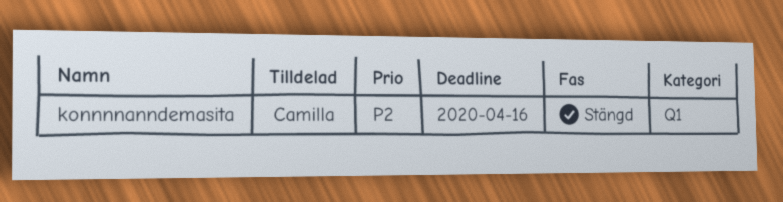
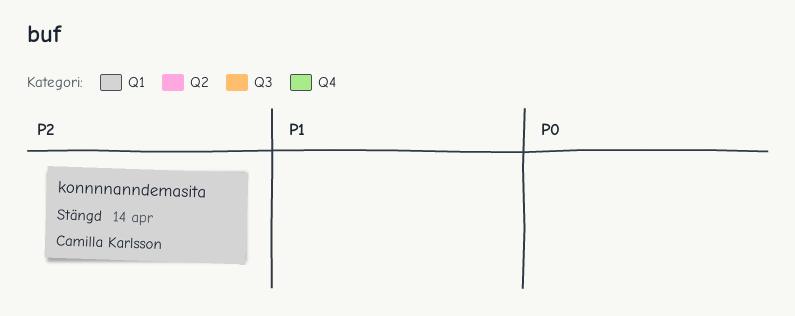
konnnnanndemasita, due: Apr 16 -> Apr 14

